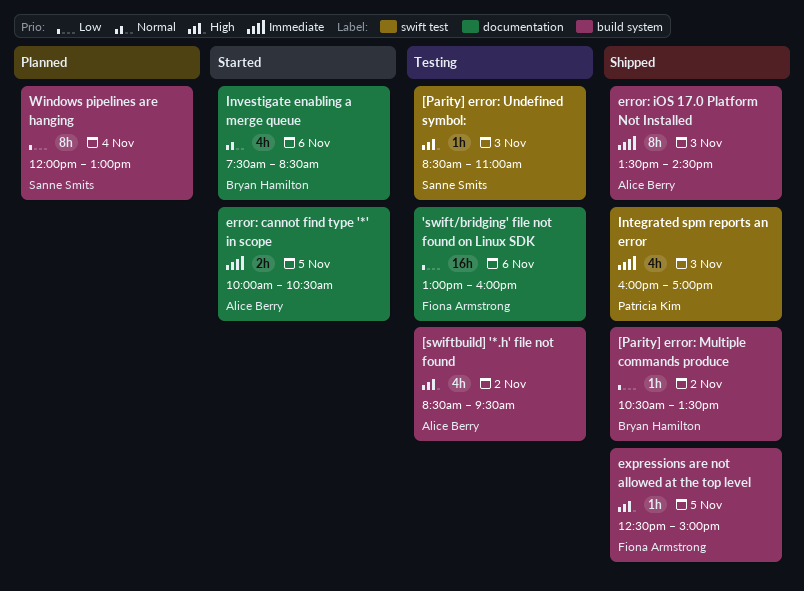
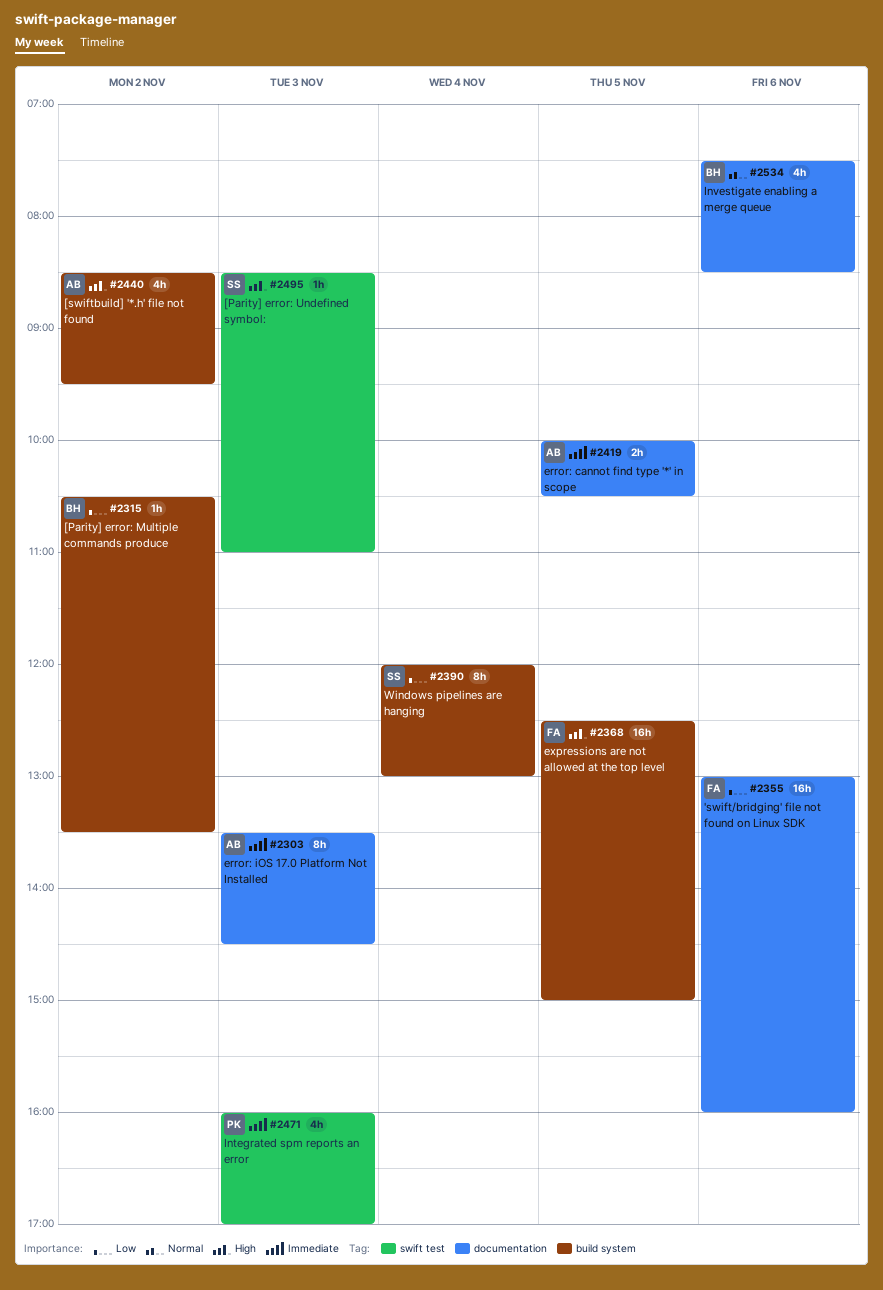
error: iOS 17.0 Platform Not Installed, label: build system -> documentation
expressions are not allowed at the top level, estimate: 1h -> 16h

